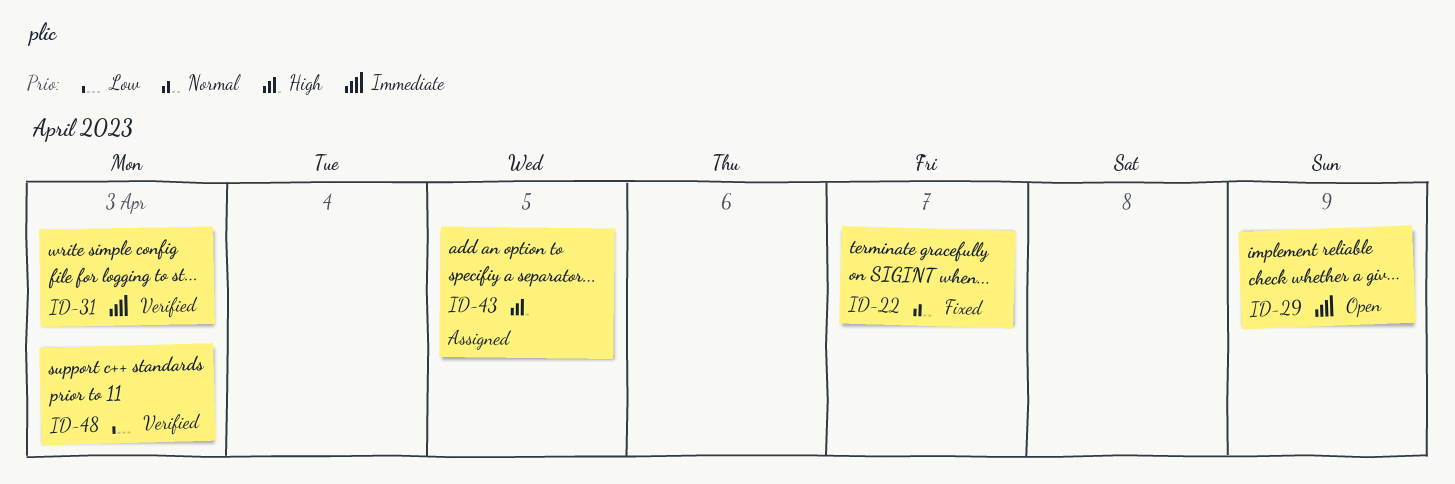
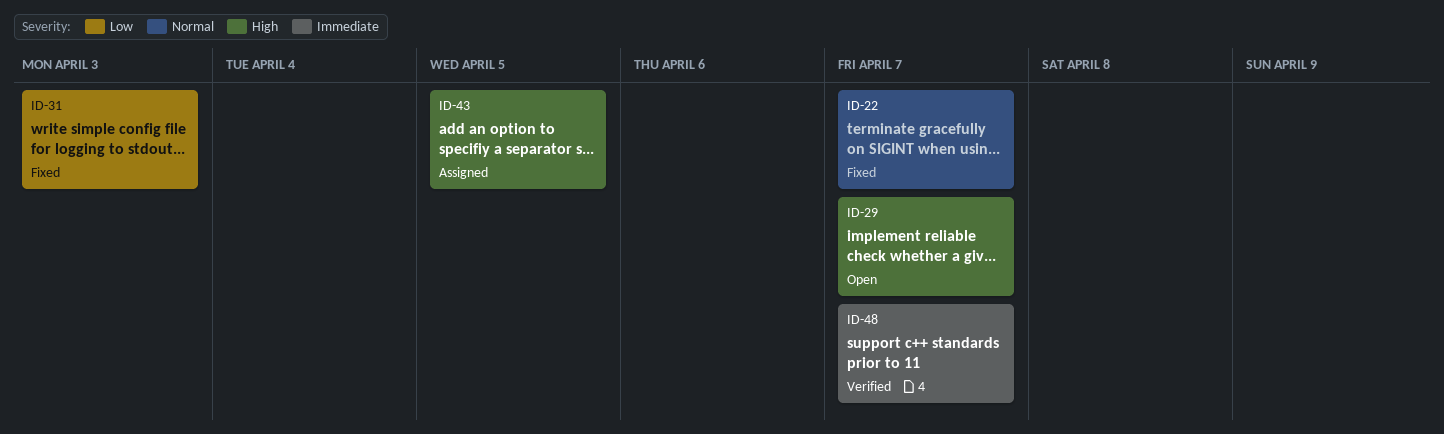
ID-29, priority: Immediate -> High
ID-29, due: Apr 9 -> Apr 7
ID-31, status: Verified -> Fixed
ID-31, priority: Immediate -> Low
ID-48, priority: Low -> Immediate
ID-48, due: Apr 3 -> Apr 7

